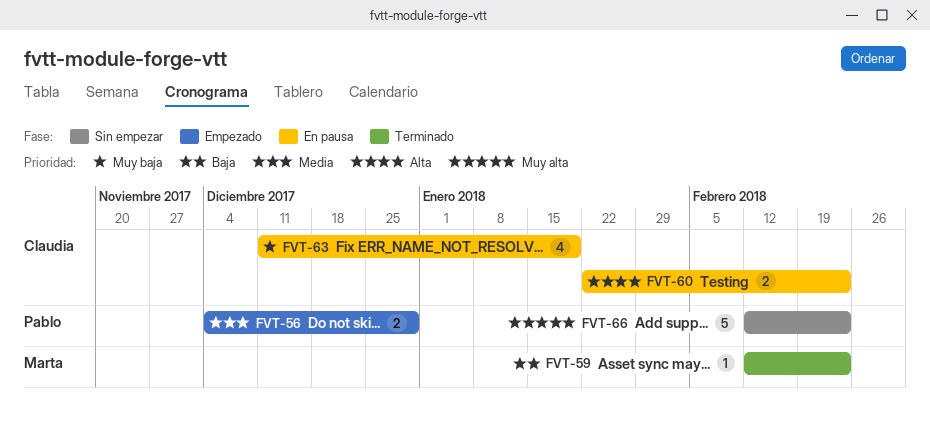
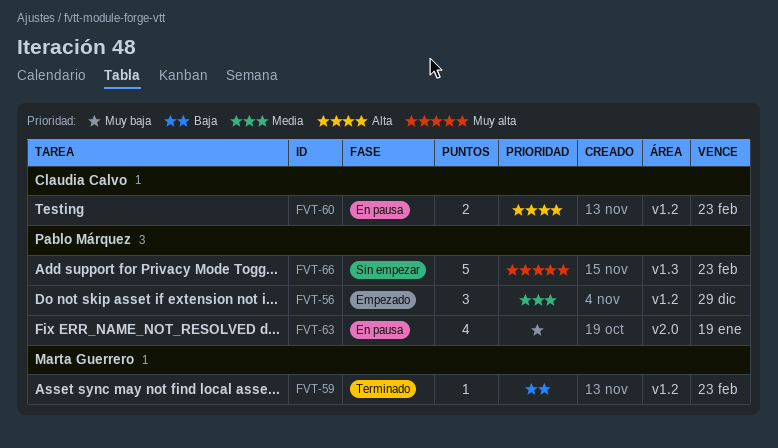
FVT-56, estimate: 2 -> 3
FVT-63, owner: Claudia Calvo -> Pablo Márquez

